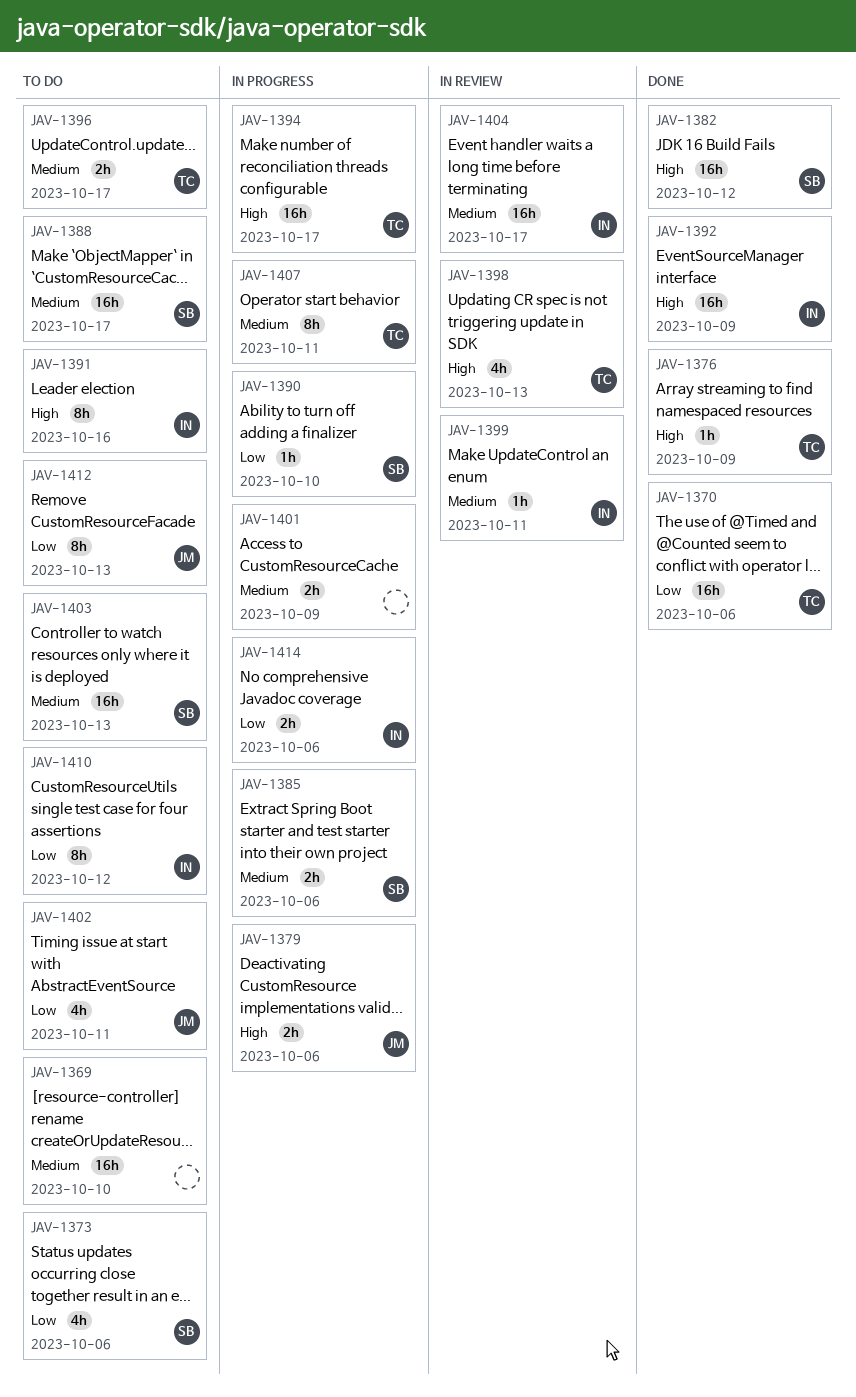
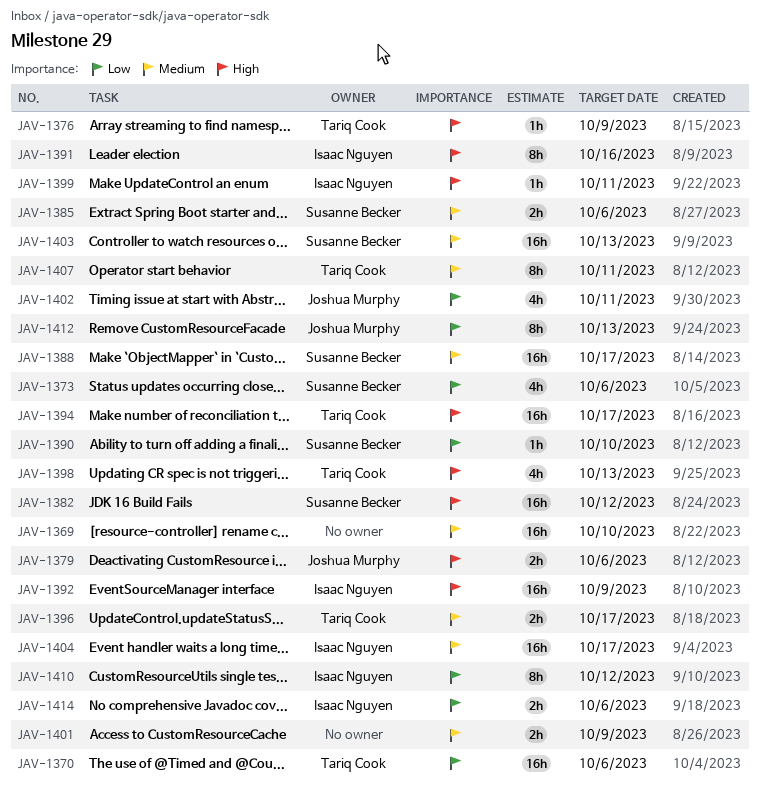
JAV-1399, priority: Medium -> High

